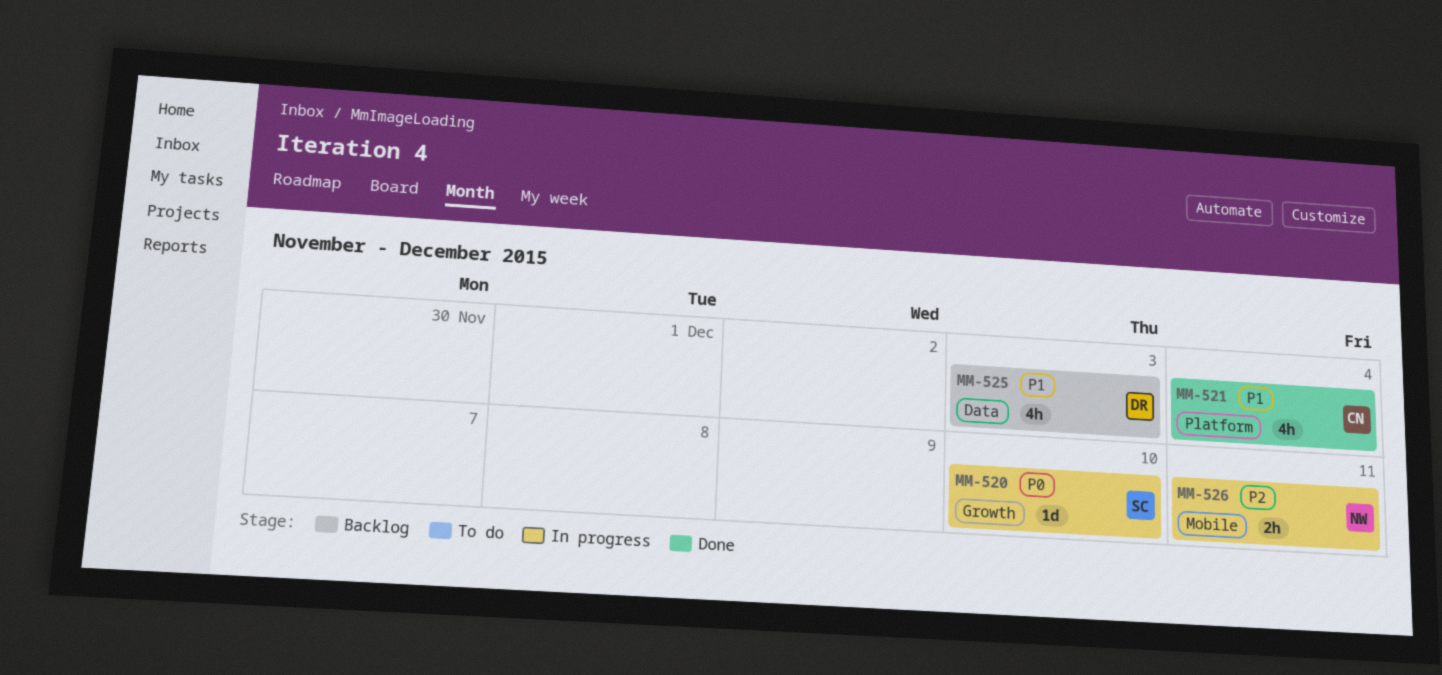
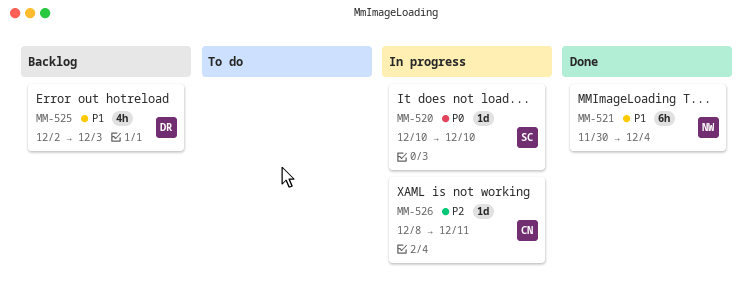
MM-521, owner: CN -> NW
MM-521, estimate: 4h -> 6h
MM-526, owner: NW -> CN
MM-526, estimate: 2h -> 1d

